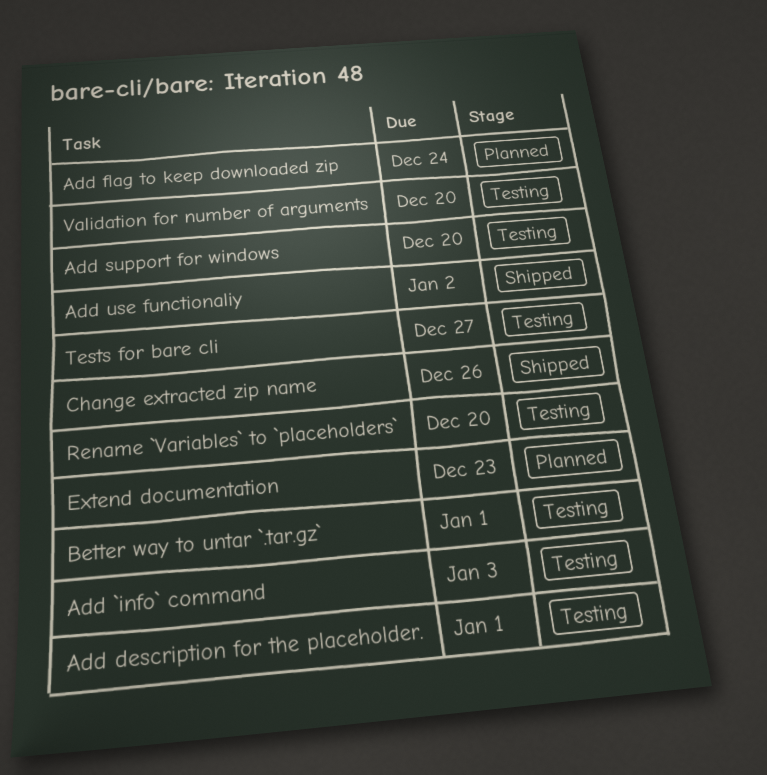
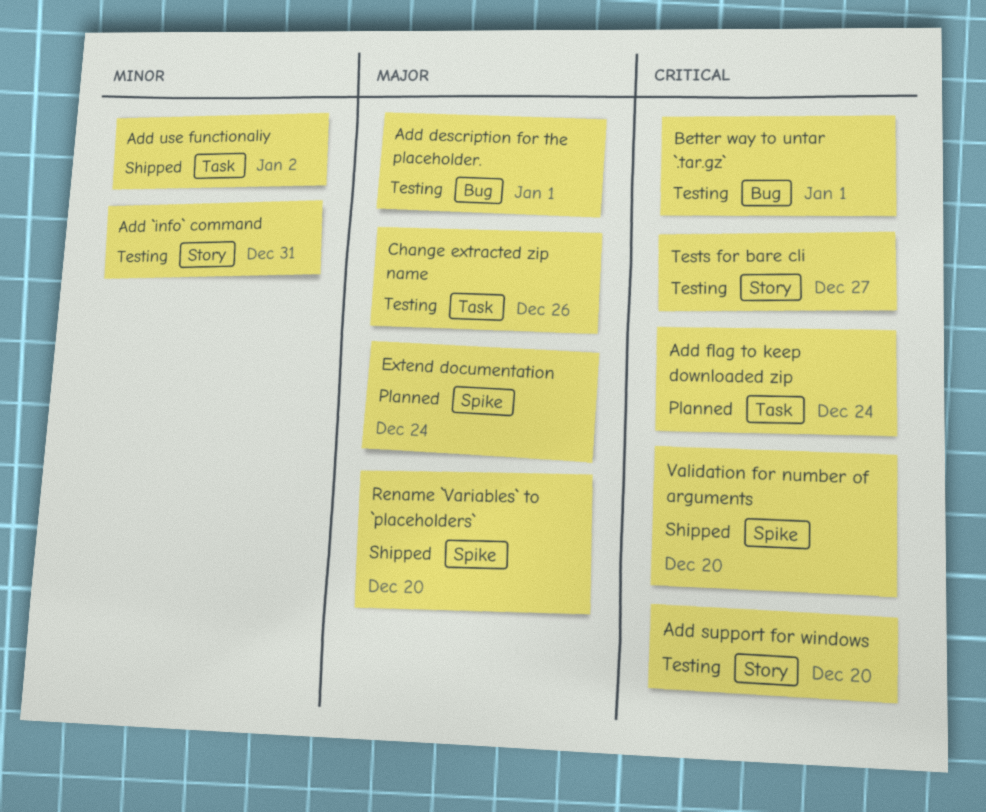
Add `info` command, due: Jan 3 -> Dec 31
Change extracted zip name, status: Shipped -> Testing
Extend documentation, due: Dec 23 -> Dec 24
Rename `Variables` to `placeholders`, status: Testing -> Shipped
Validation for number of arguments, status: Testing -> Shipped

